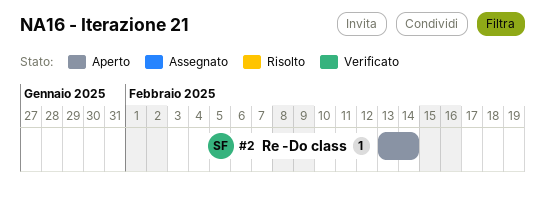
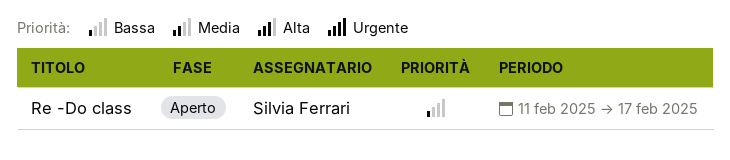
Re -Do class, start: Feb 13 -> Feb 11
Re -Do class, due: Feb 14 -> Feb 17

